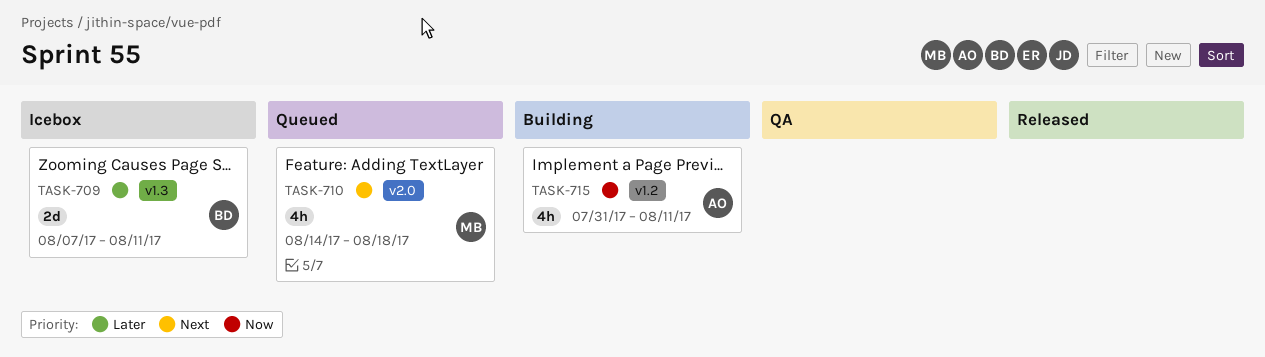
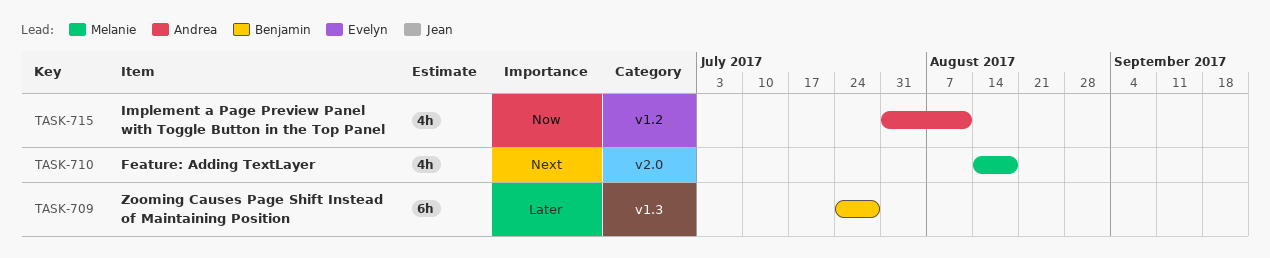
TASK-709, estimate: 2d -> 6h
TASK-709, start: Aug 7 -> Jul 24
TASK-709, due: Aug 11 -> Jul 28

